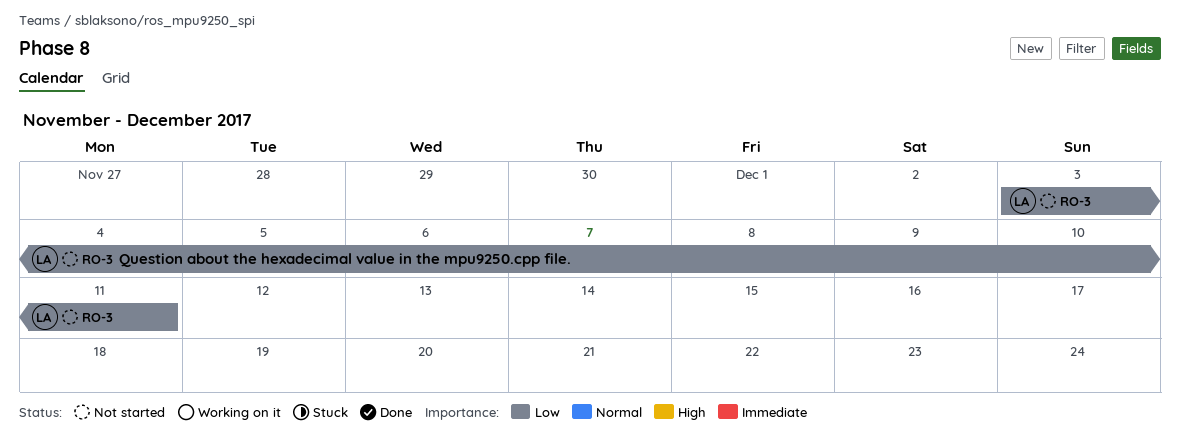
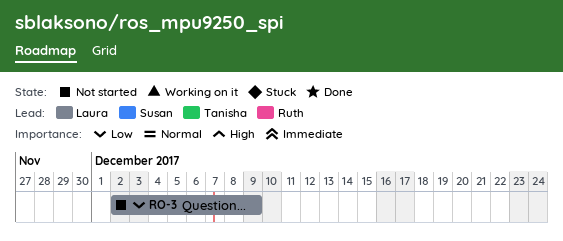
RO-3, start: Dec 3 -> Dec 2
RO-3, due: Dec 11 -> Dec 9

